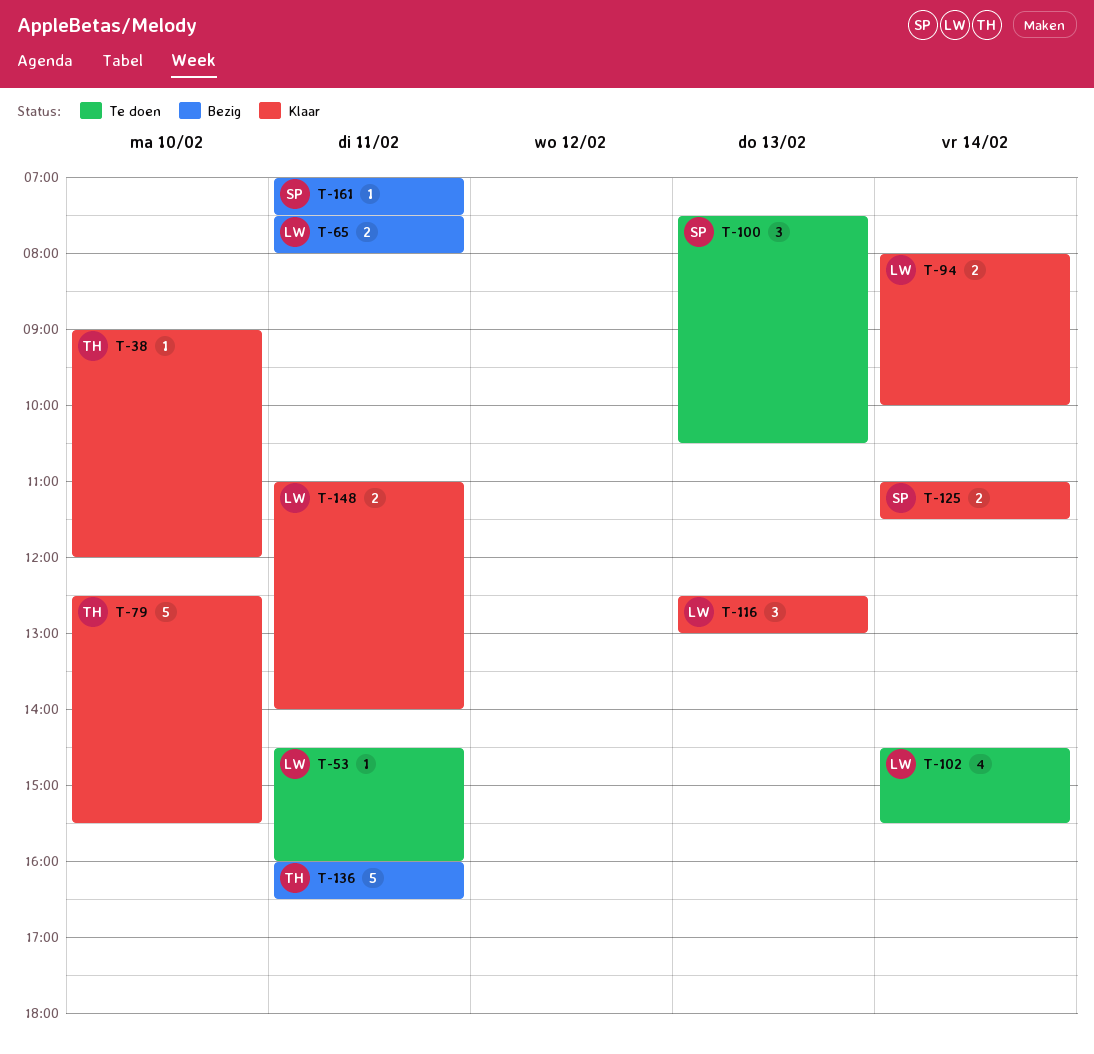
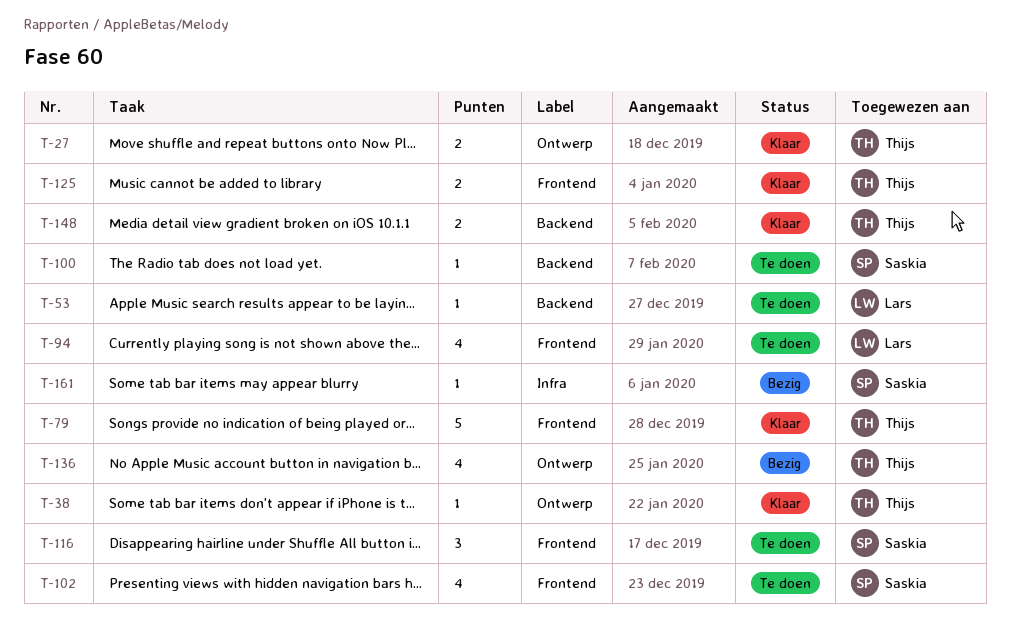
T-27: none -> present
T-65: present -> none
T-94, status: Klaar -> Te doen
T-94, estimate: 2 -> 4
T-100, estimate: 3 -> 1
T-102, owner: Lars -> Saskia
T-116, status: Klaar -> Te doen
T-116, owner: Lars -> Saskia
T-125, owner: Saskia -> Thijs
T-136, estimate: 5 -> 4
T-148, owner: Lars -> Thijs

